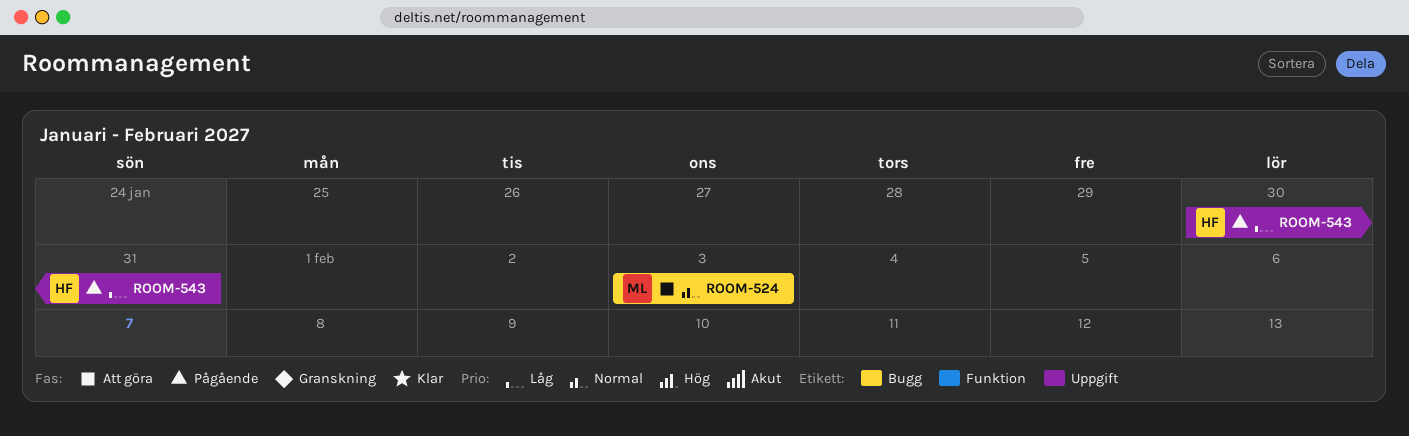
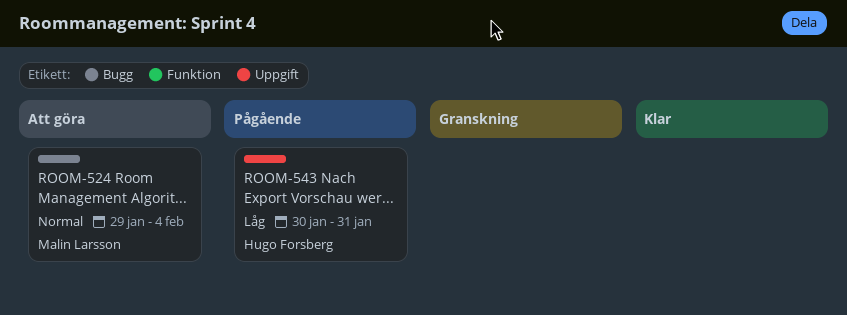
ROOM-524, start: Feb 3 -> Jan 29
ROOM-524, due: Feb 3 -> Feb 4

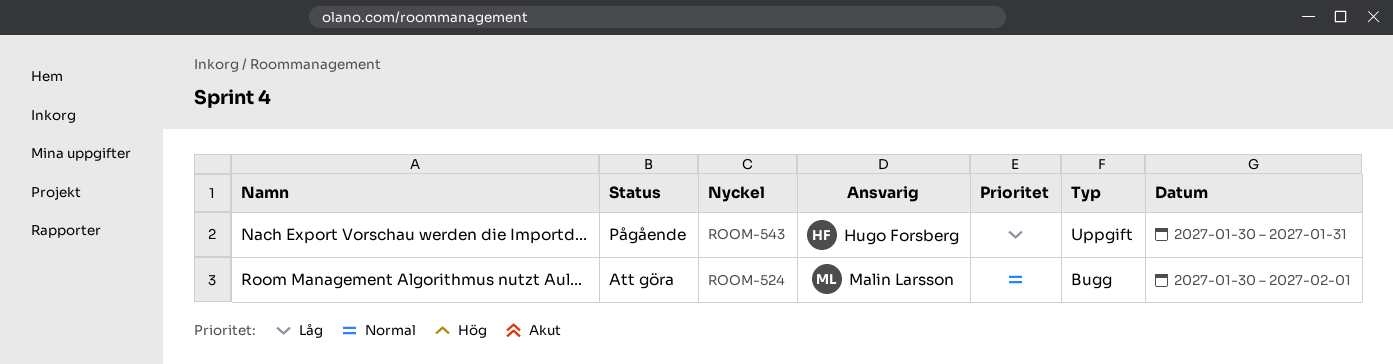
ROOM-524, start: Jan 29 -> Jan 30
ROOM-524, due: Feb 4 -> Feb 1

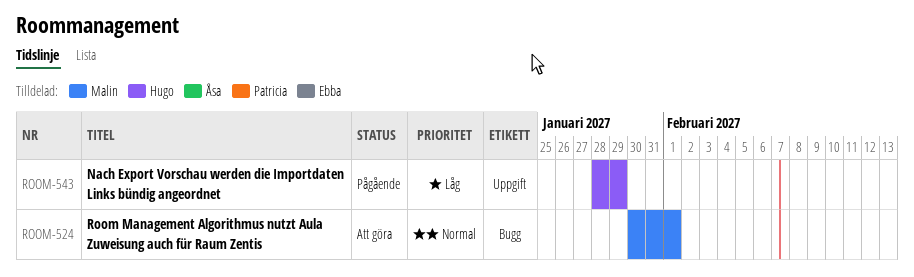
ROOM-543, start: Jan 30 -> Jan 28
ROOM-543, due: Jan 31 -> Jan 29

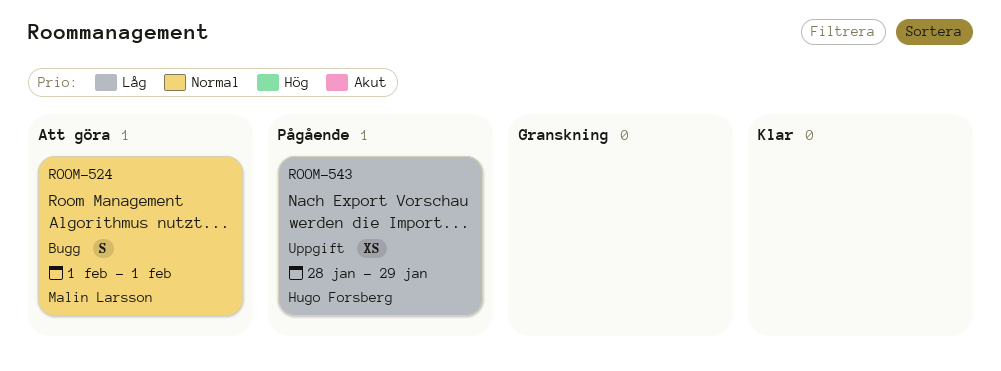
ROOM-524, start: Jan 30 -> Feb 1

